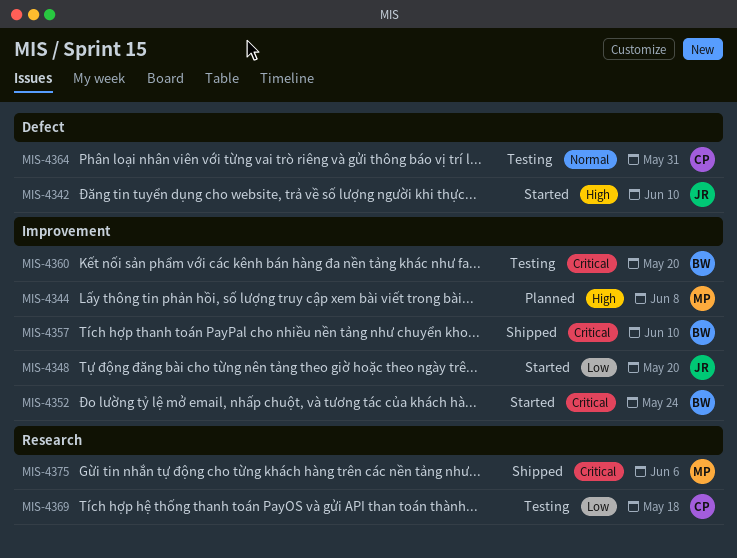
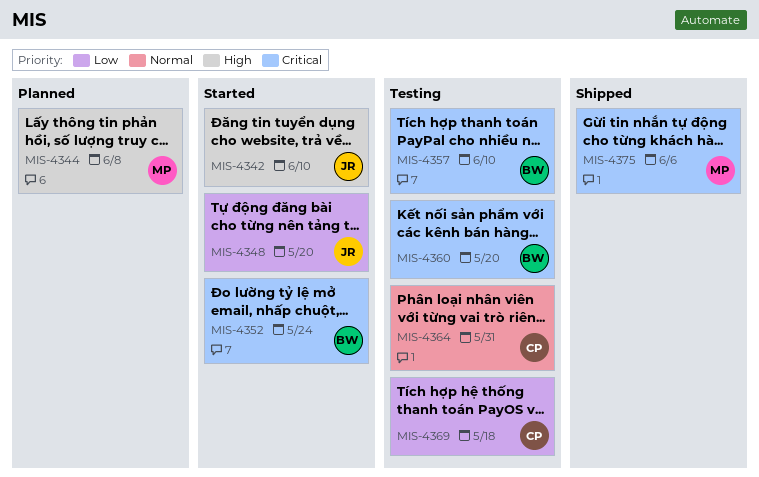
MIS-4357, status: Shipped -> Testing

